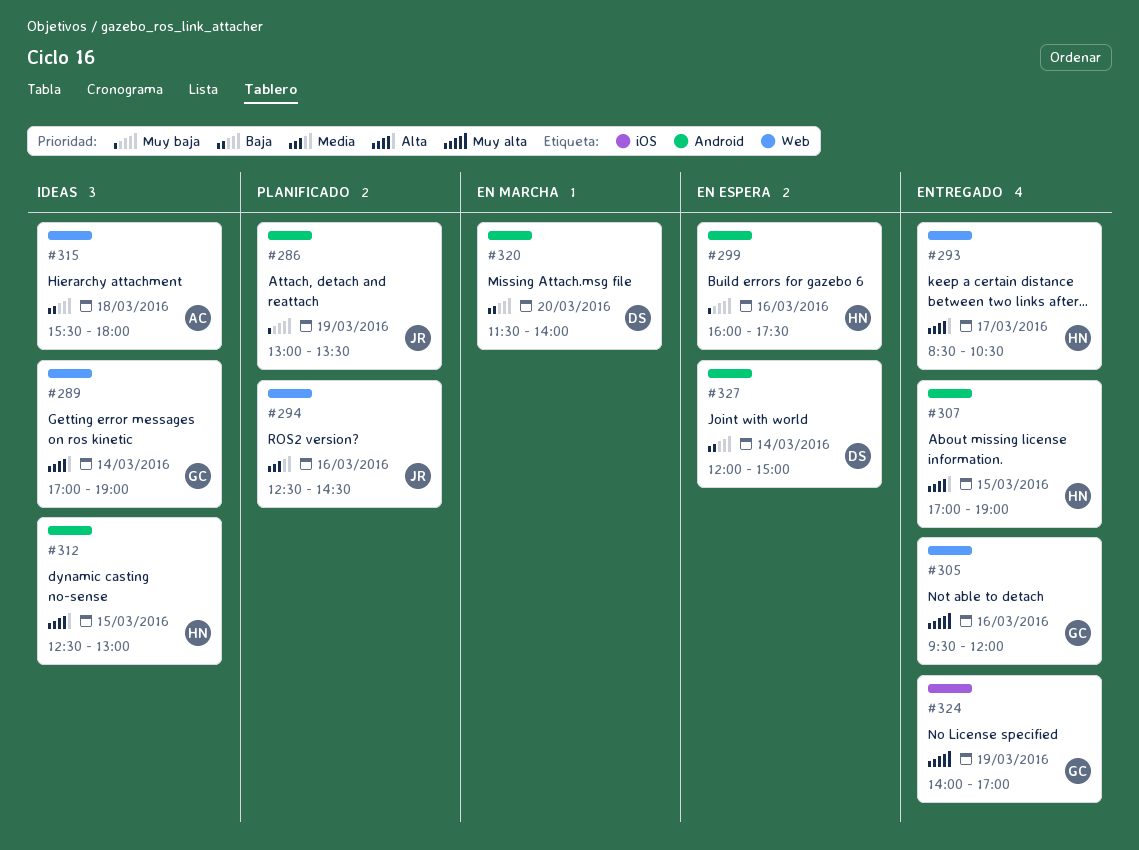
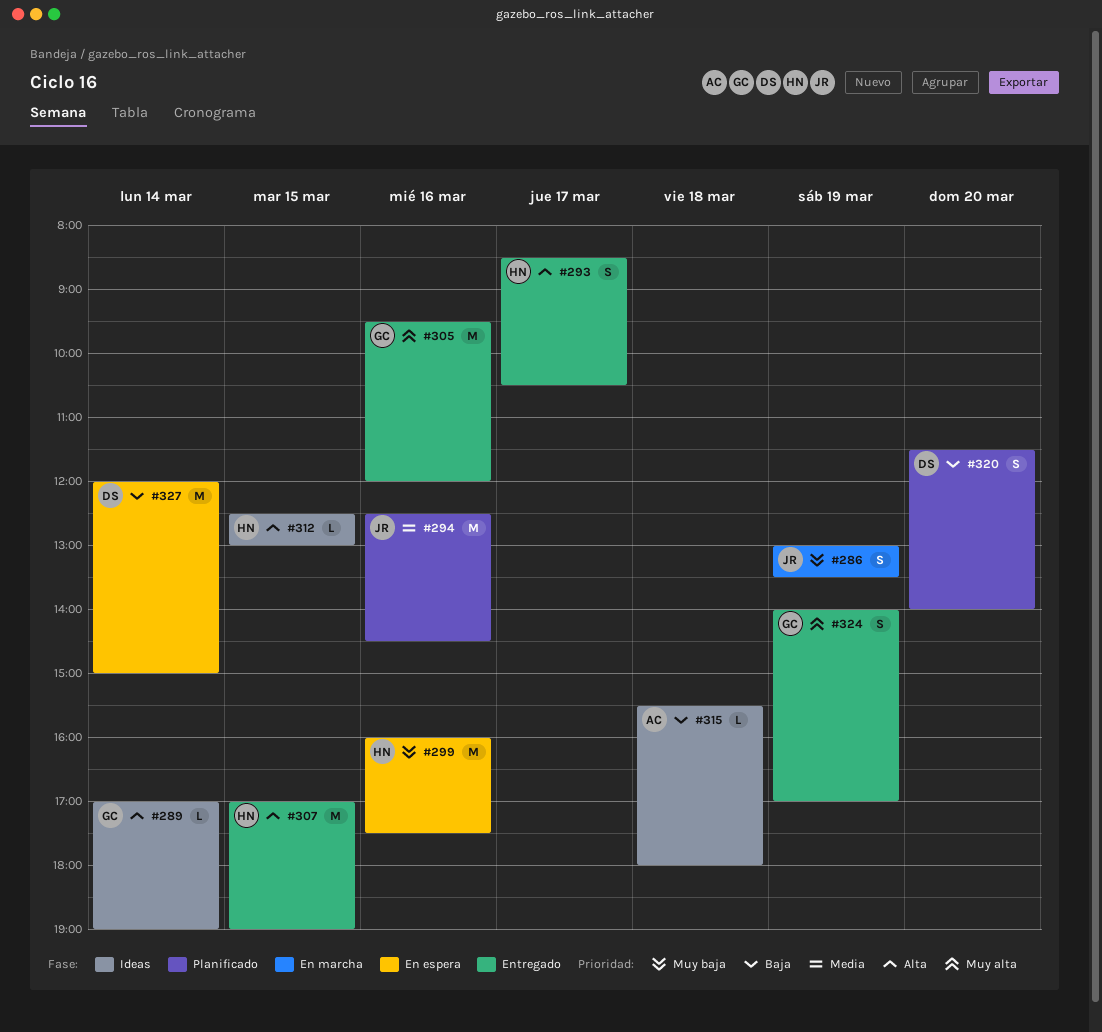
#286, status: Planificado -> En marcha
#320, status: En marcha -> Planificado

